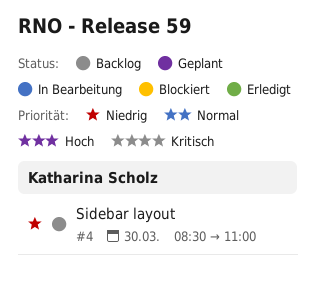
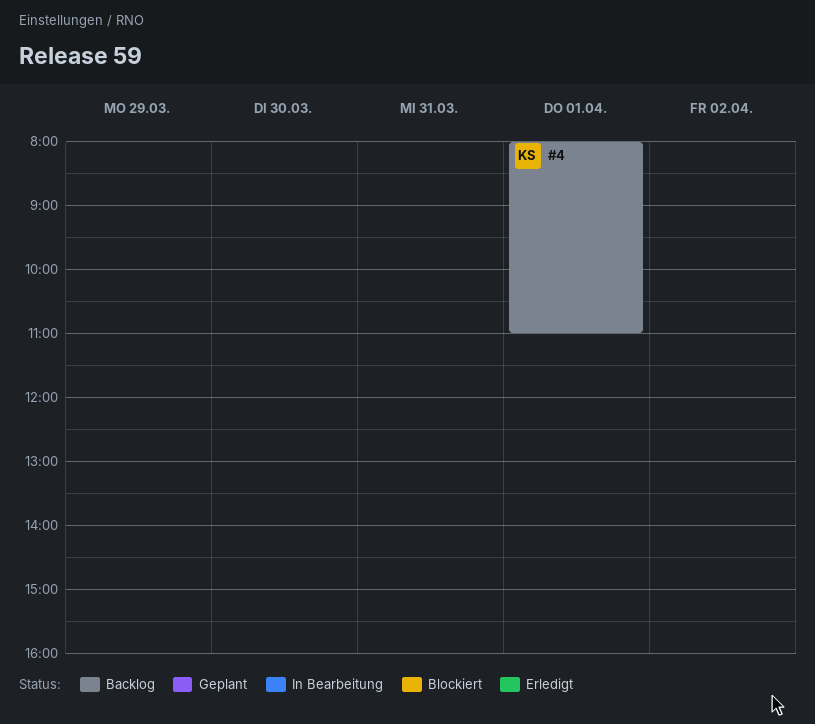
#4, day: Mar 30 -> Apr 1
#4, begins: 08:30 -> 08:00

